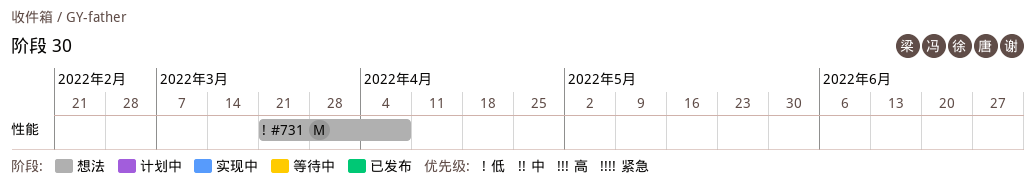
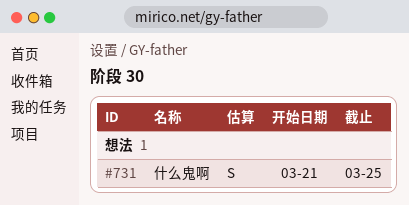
#731, estimate: M -> S
#731, due: Apr 8 -> Mar 25

